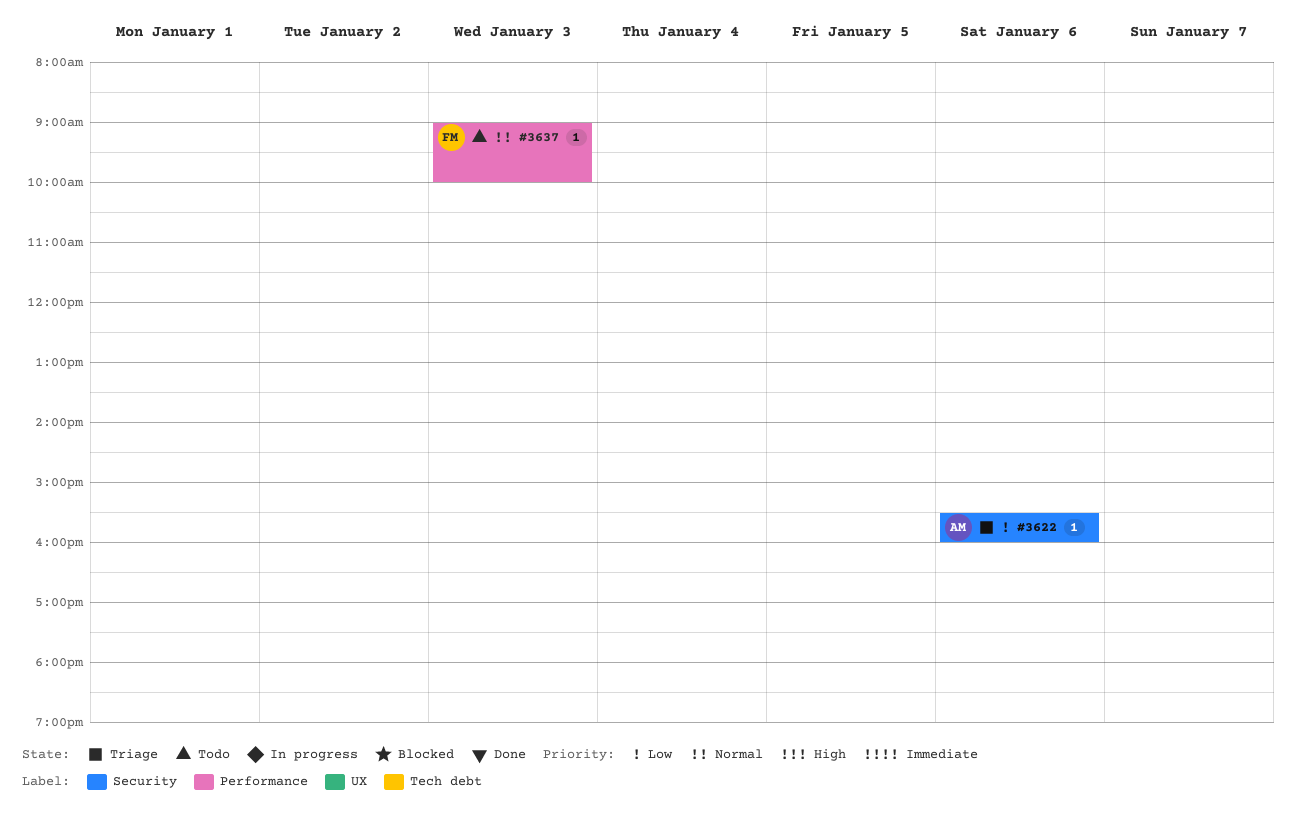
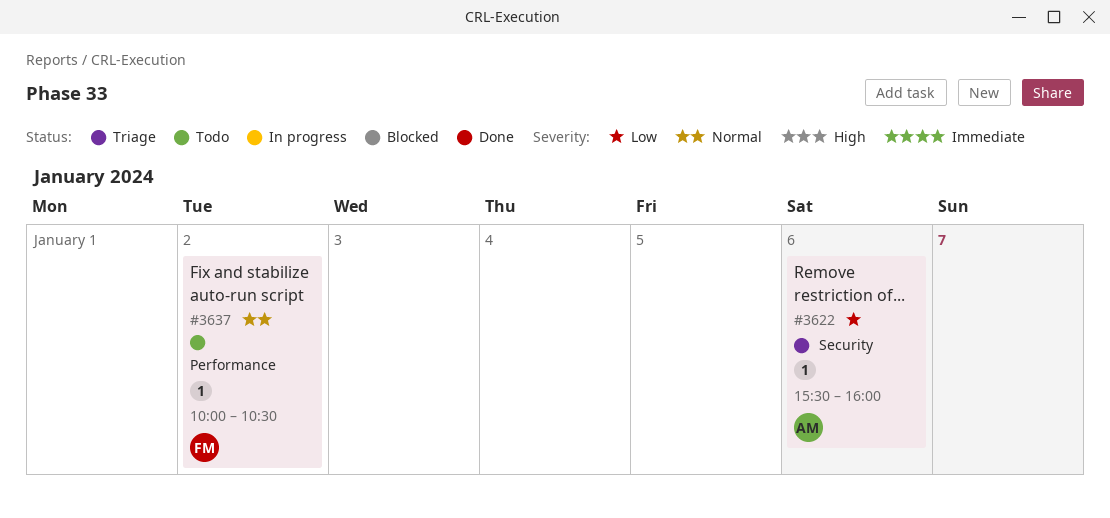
#3637, day: Jan 3 -> Jan 2
#3637, begins: 09:00 -> 10:00
#3637, ends: 10:00 -> 10:30

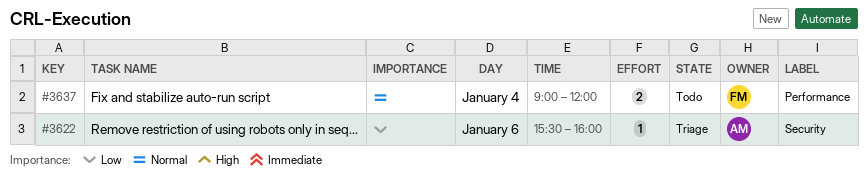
#3637, estimate: 1 -> 2
#3637, day: Jan 2 -> Jan 4
#3637, begins: 10:00 -> 09:00
#3637, ends: 10:30 -> 12:00

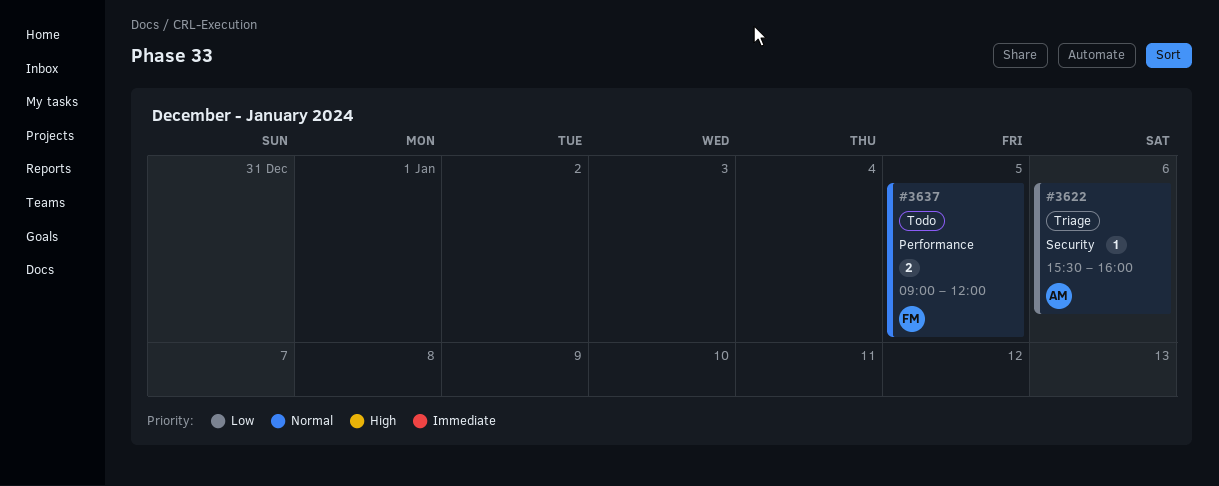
#3637, day: Jan 4 -> Jan 5

